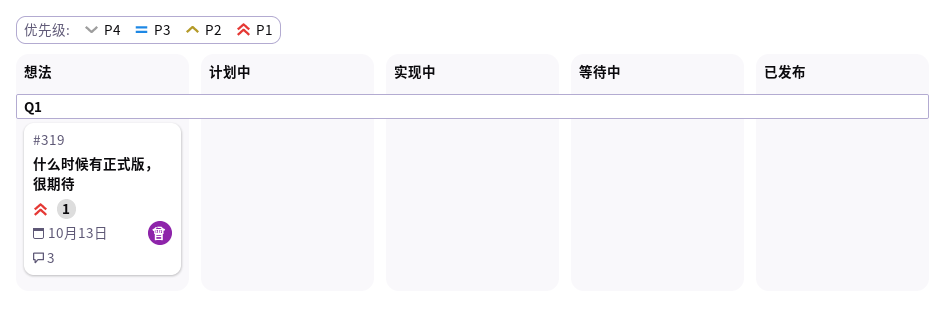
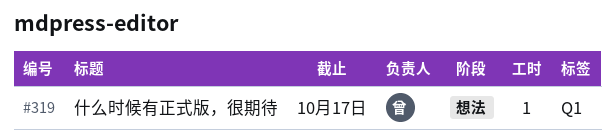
#319, due: Oct 13 -> Oct 17

